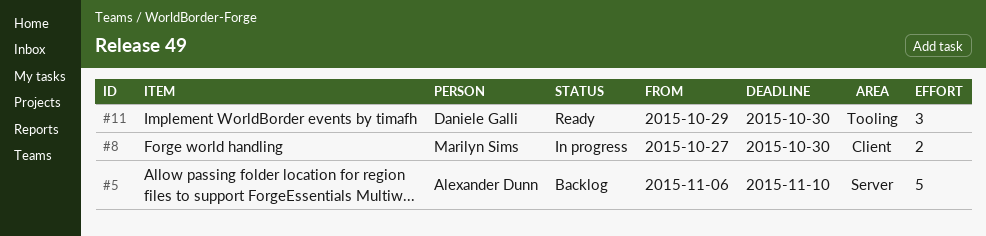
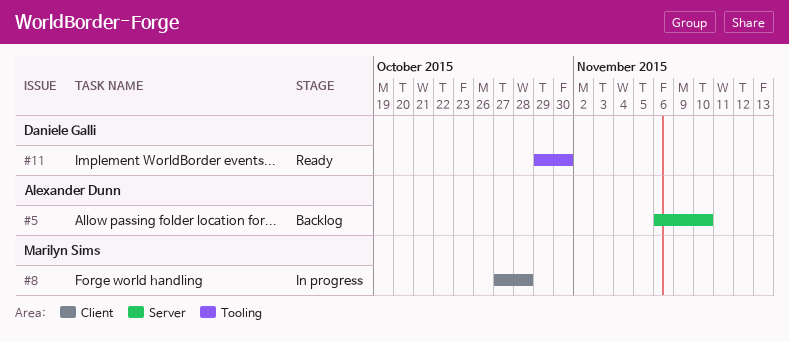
#8, due: Oct 30 -> Oct 28

